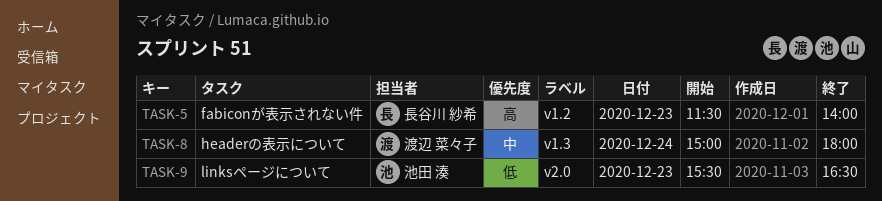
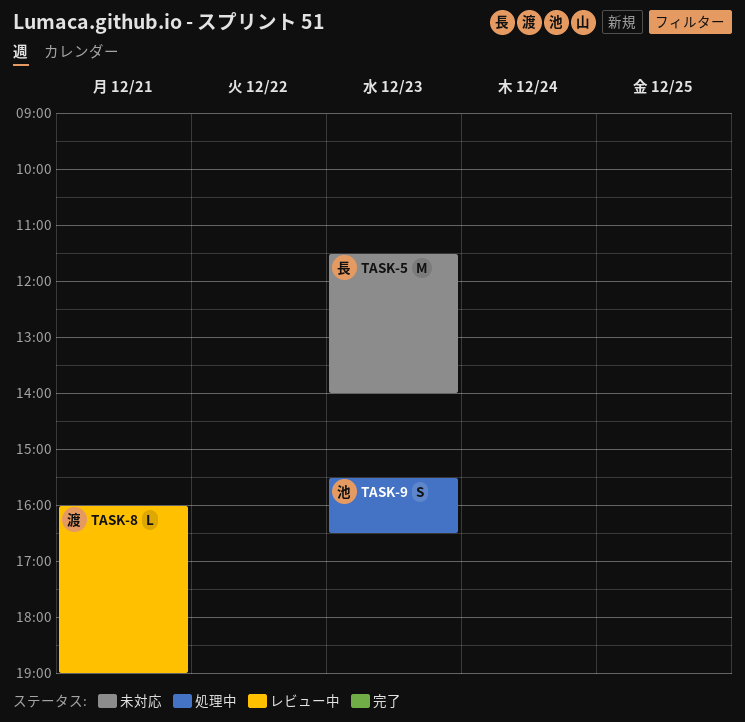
TASK-8, day: Dec 24 -> Dec 21
TASK-8, begins: 15:00 -> 16:00
TASK-8, ends: 18:00 -> 19:00

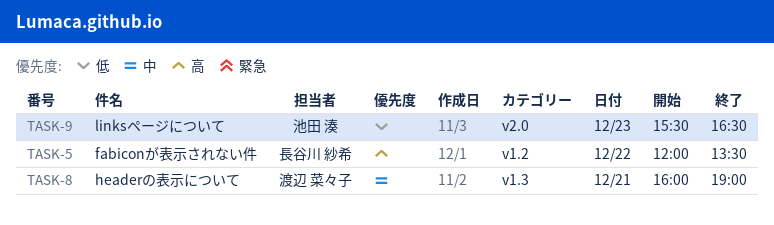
TASK-5, day: Dec 23 -> Dec 22
TASK-5, begins: 11:30 -> 12:00
TASK-5, ends: 14:00 -> 13:30

